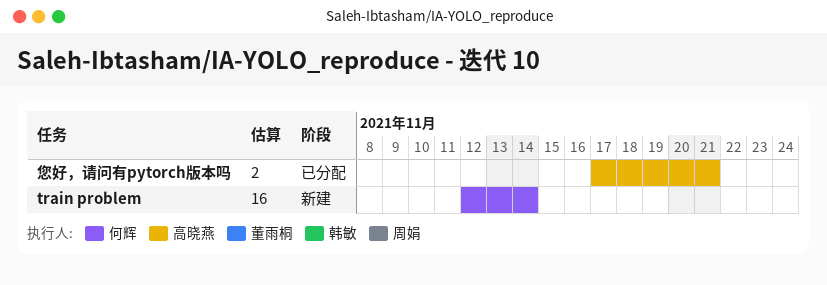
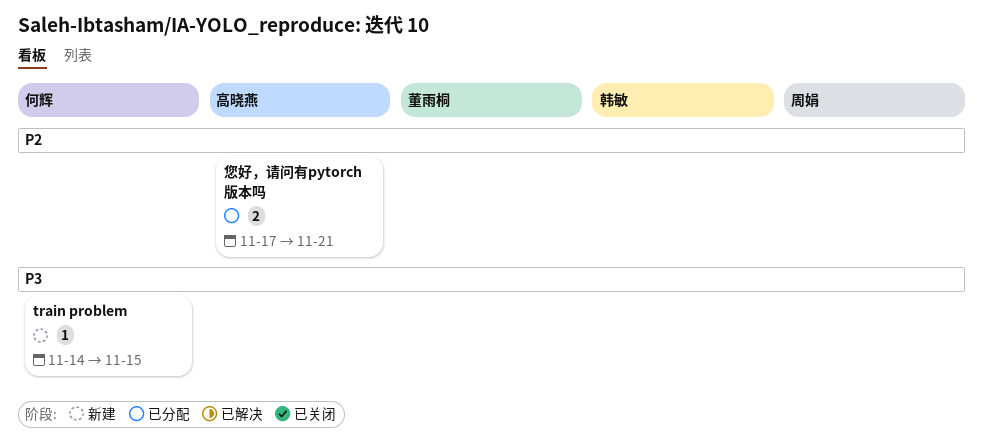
train problem, estimate: 16 -> 1
train problem, start: Nov 12 -> Nov 14
train problem, due: Nov 14 -> Nov 15

